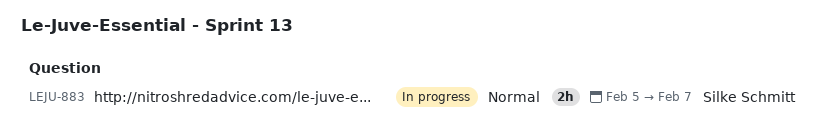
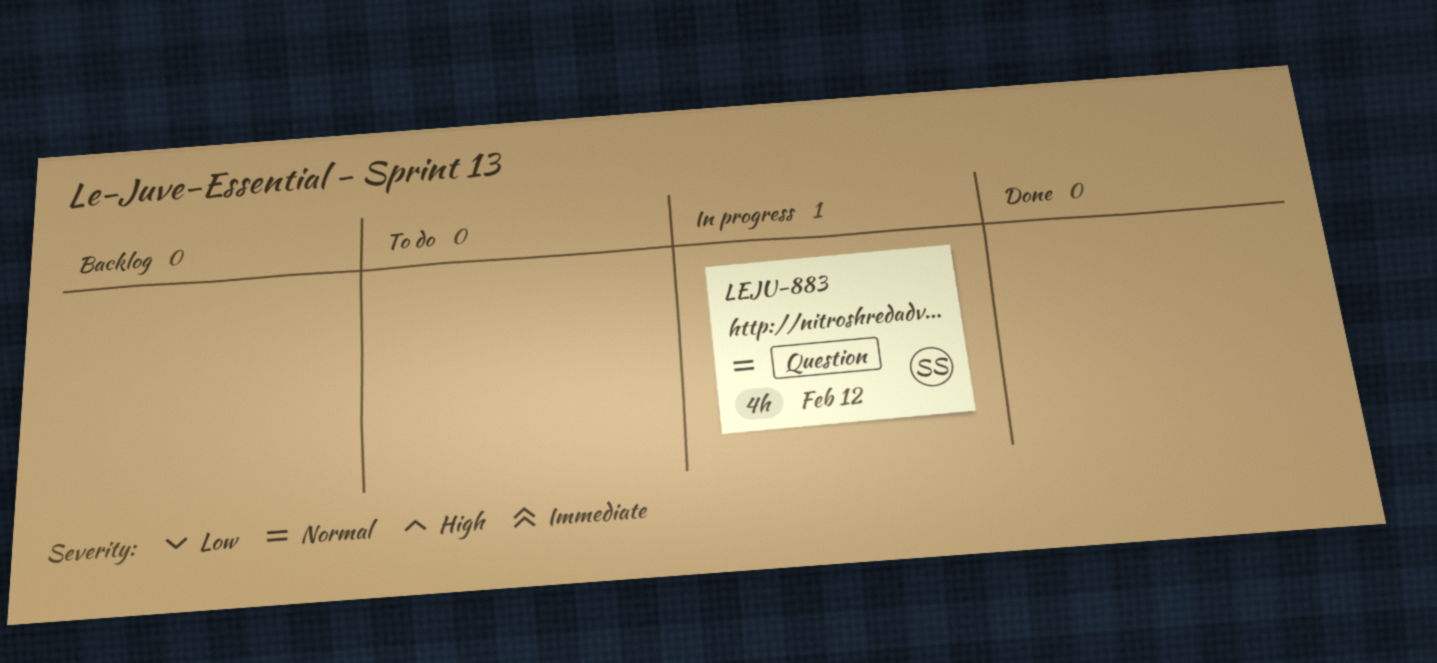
LEJU-883, estimate: 2h -> 4h
LEJU-883, due: Feb 7 -> Feb 12

